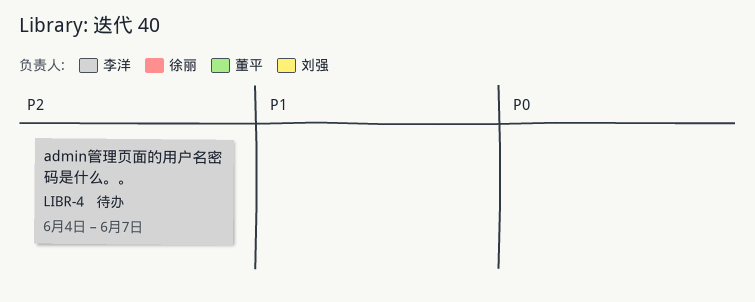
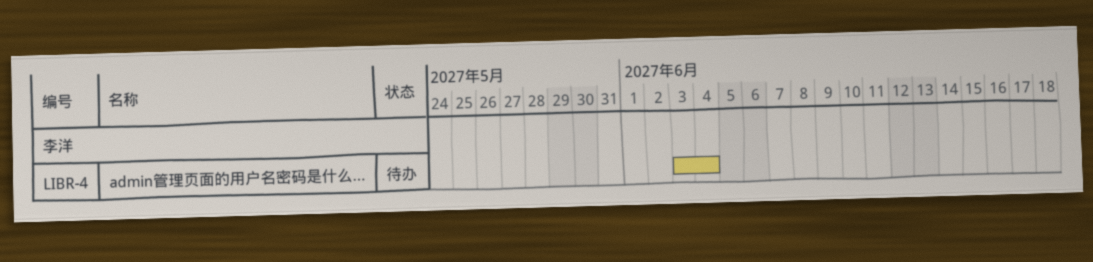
LIBR-4, start: Jun 4 -> Jun 3
LIBR-4, due: Jun 7 -> Jun 4

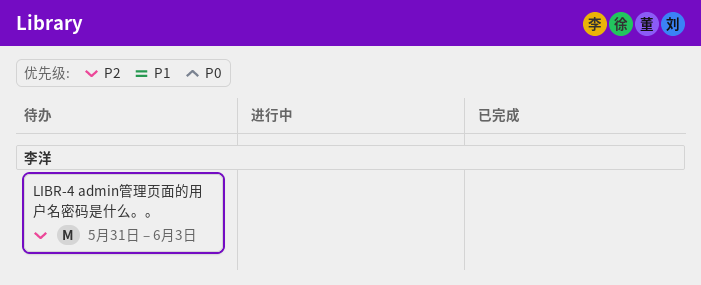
LIBR-4, start: Jun 3 -> May 31
LIBR-4, due: Jun 4 -> Jun 3

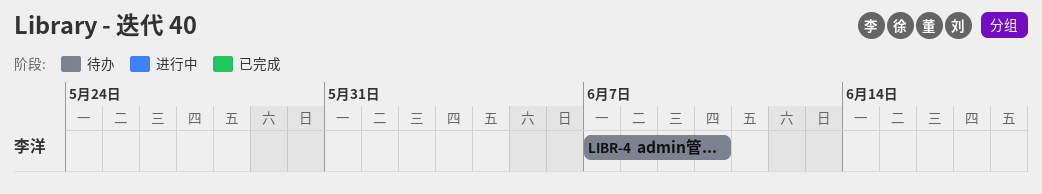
LIBR-4, start: May 31 -> Jun 7
LIBR-4, due: Jun 3 -> Jun 10

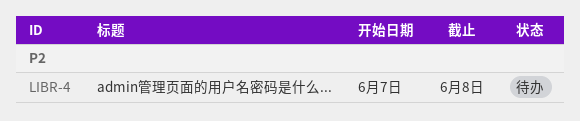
LIBR-4, due: Jun 10 -> Jun 8

